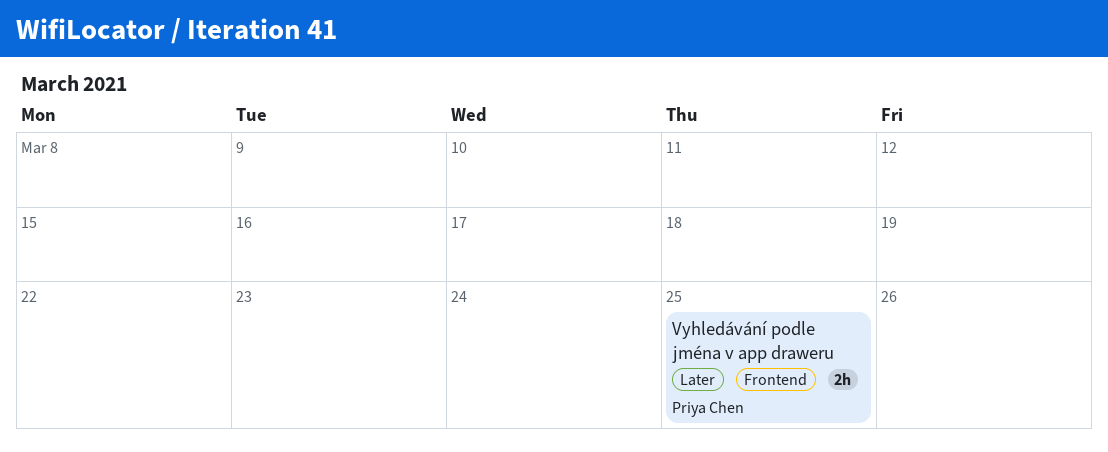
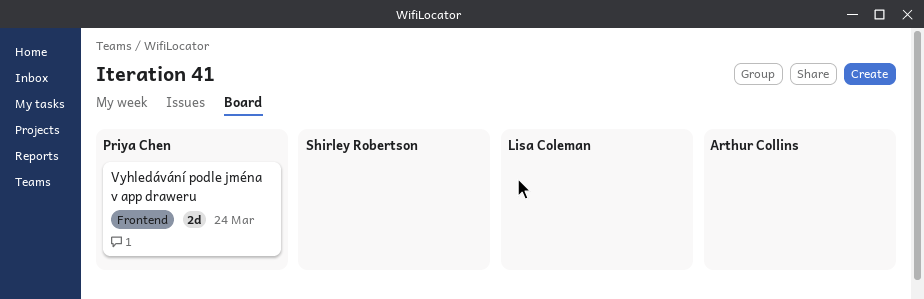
Vyhledávání podle jména v app draweru, estimate: 2h -> 2d
Vyhledávání podle jména v app draweru, due: Mar 25 -> Mar 24

